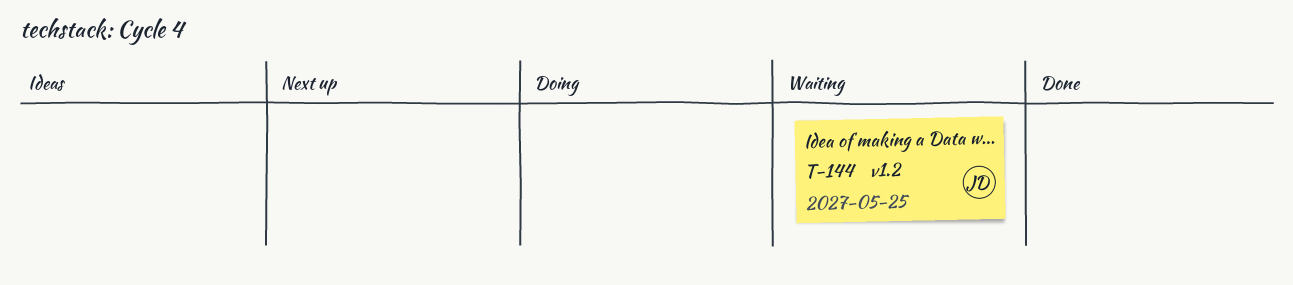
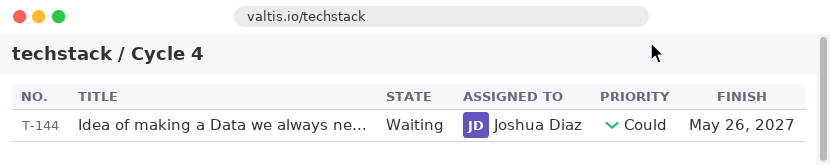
T-144, due: May 25 -> May 26

